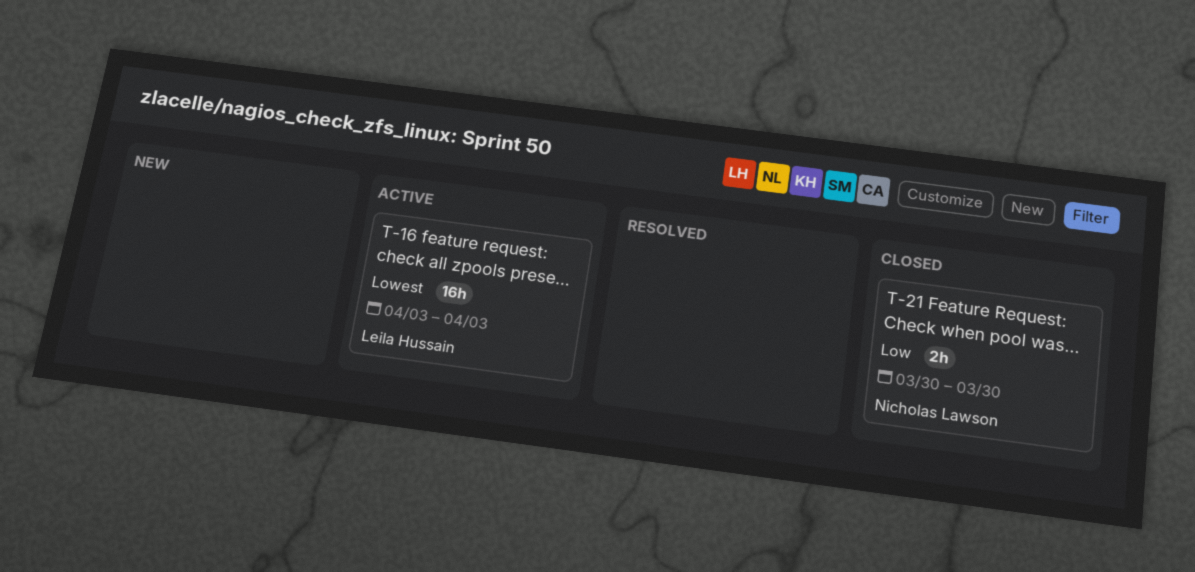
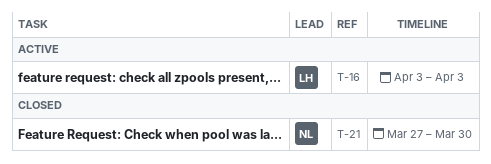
T-21, start: Mar 30 -> Mar 27

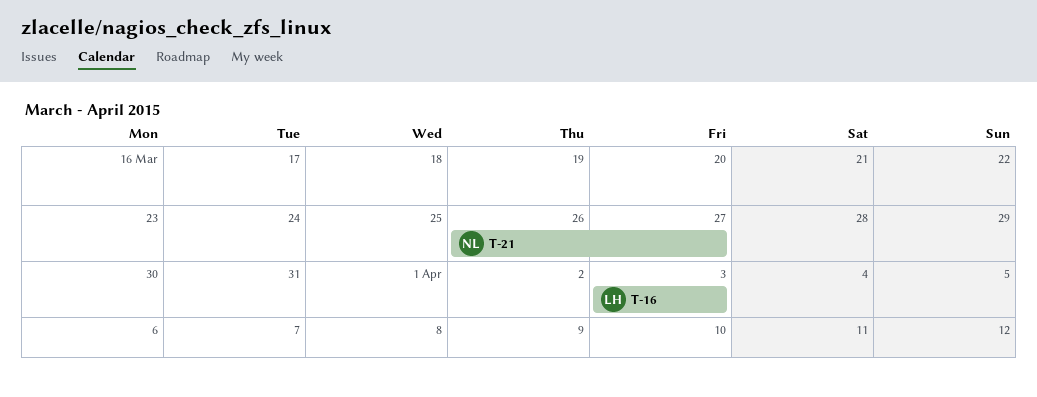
T-21, start: Mar 27 -> Mar 26
T-21, due: Mar 30 -> Mar 27

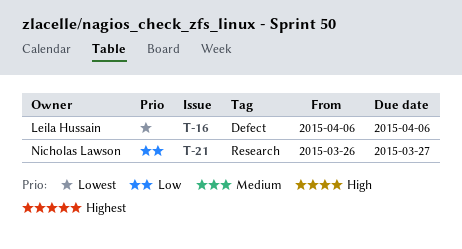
T-16, start: Apr 3 -> Apr 6
T-16, due: Apr 3 -> Apr 6

